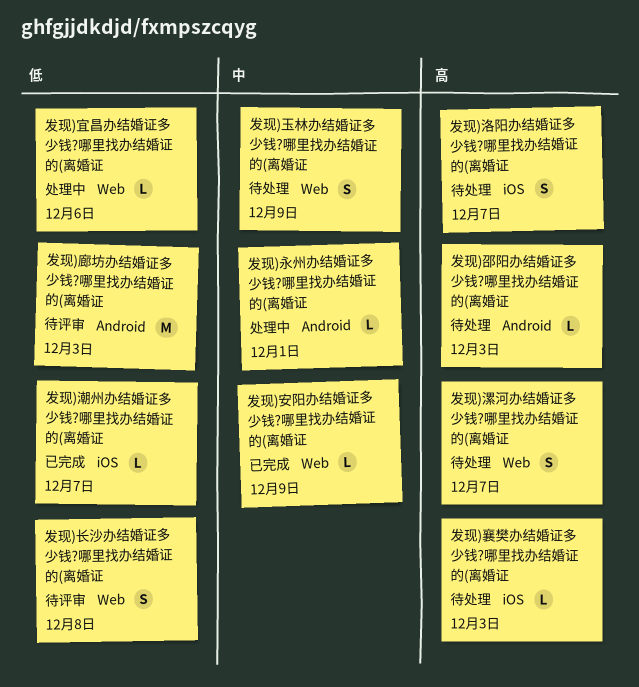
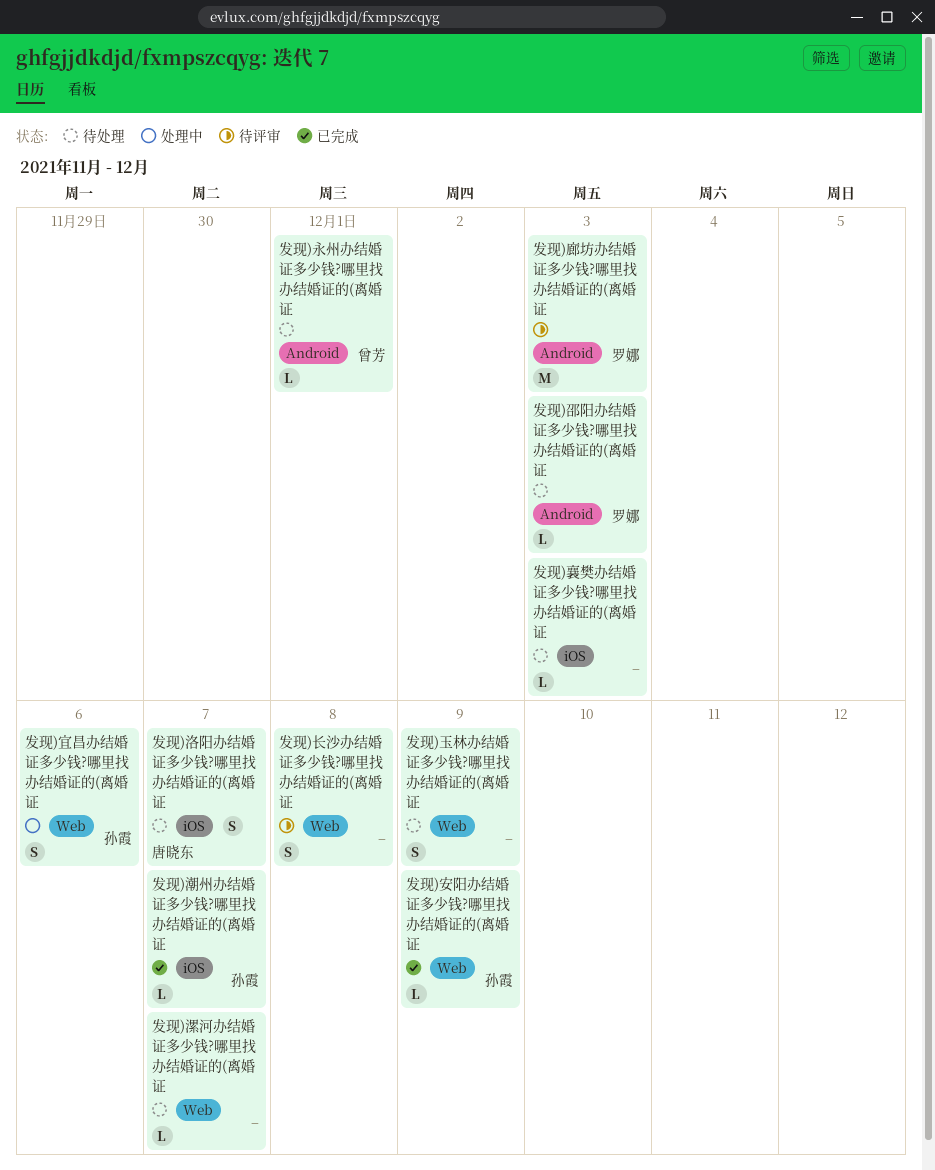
发现)宜昌办结婚证多少钱?哪里找办结婚证的(离婚证, estimate: L -> S
发现)永州办结婚证多少钱?哪里找办结婚证的(离婚证, status: 处理中 -> 待处理
发现)漯河办结婚证多少钱?哪里找办结婚证的(离婚证, estimate: S -> L

